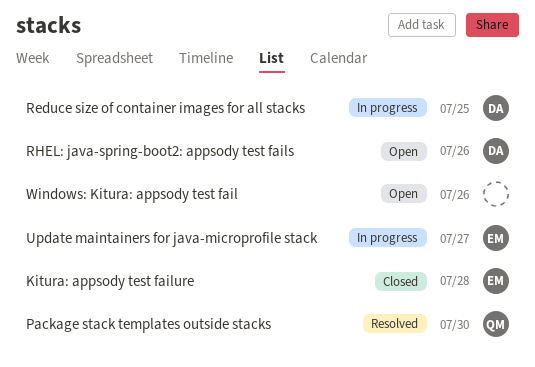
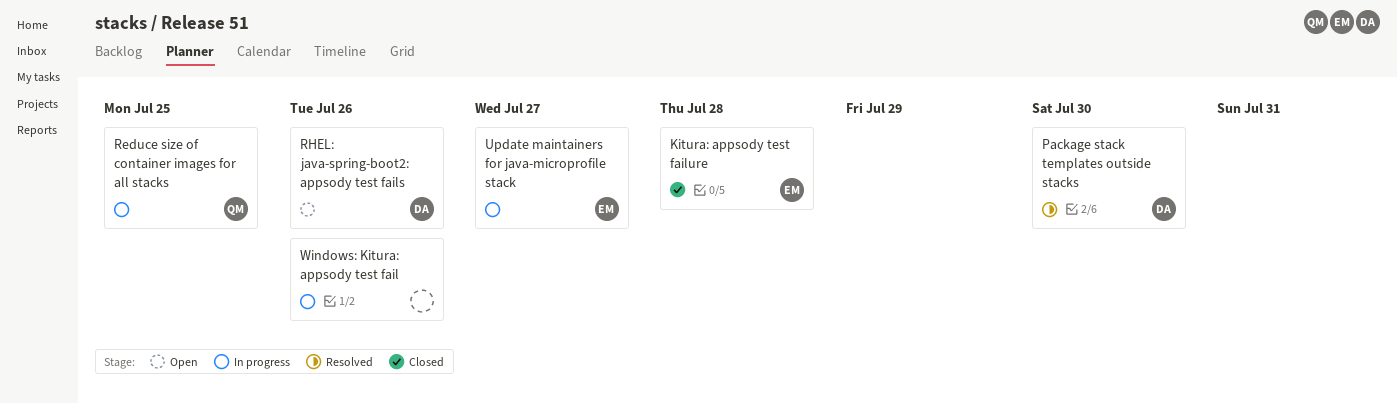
Package stack templates outside stacks, owner: QM -> DA
Reduce size of container images for all stacks, owner: DA -> QM
Windows: Kitura: appsody test fail, status: Open -> In progress

